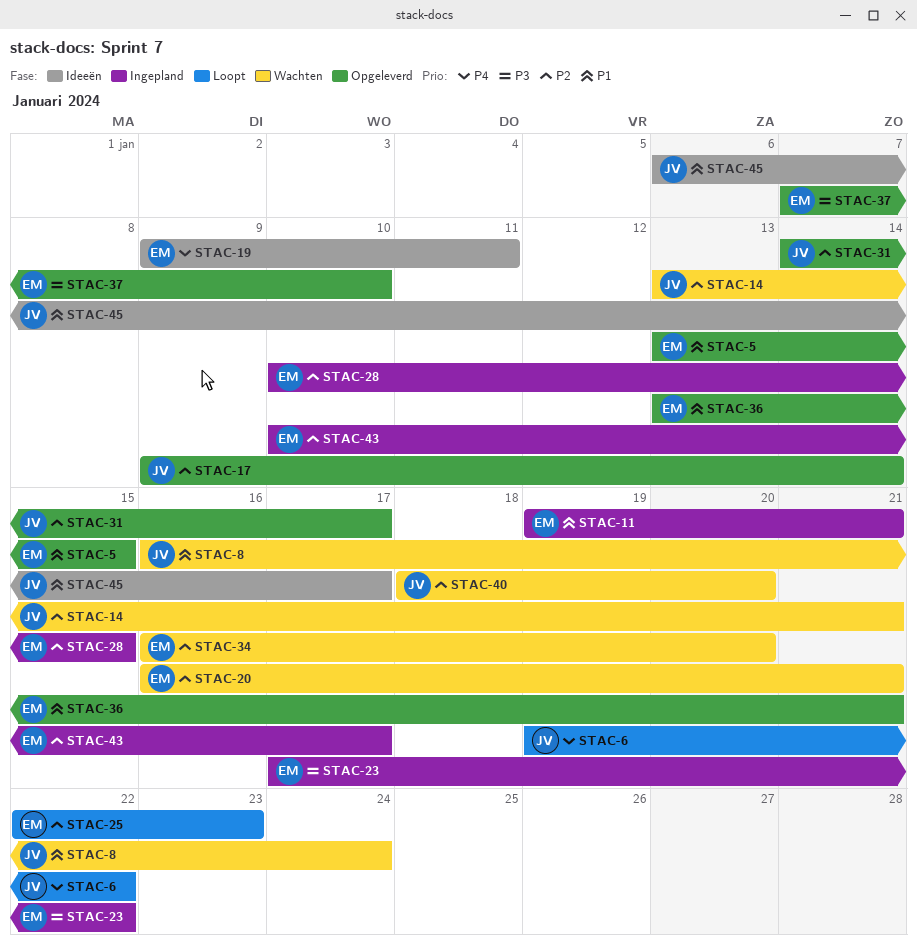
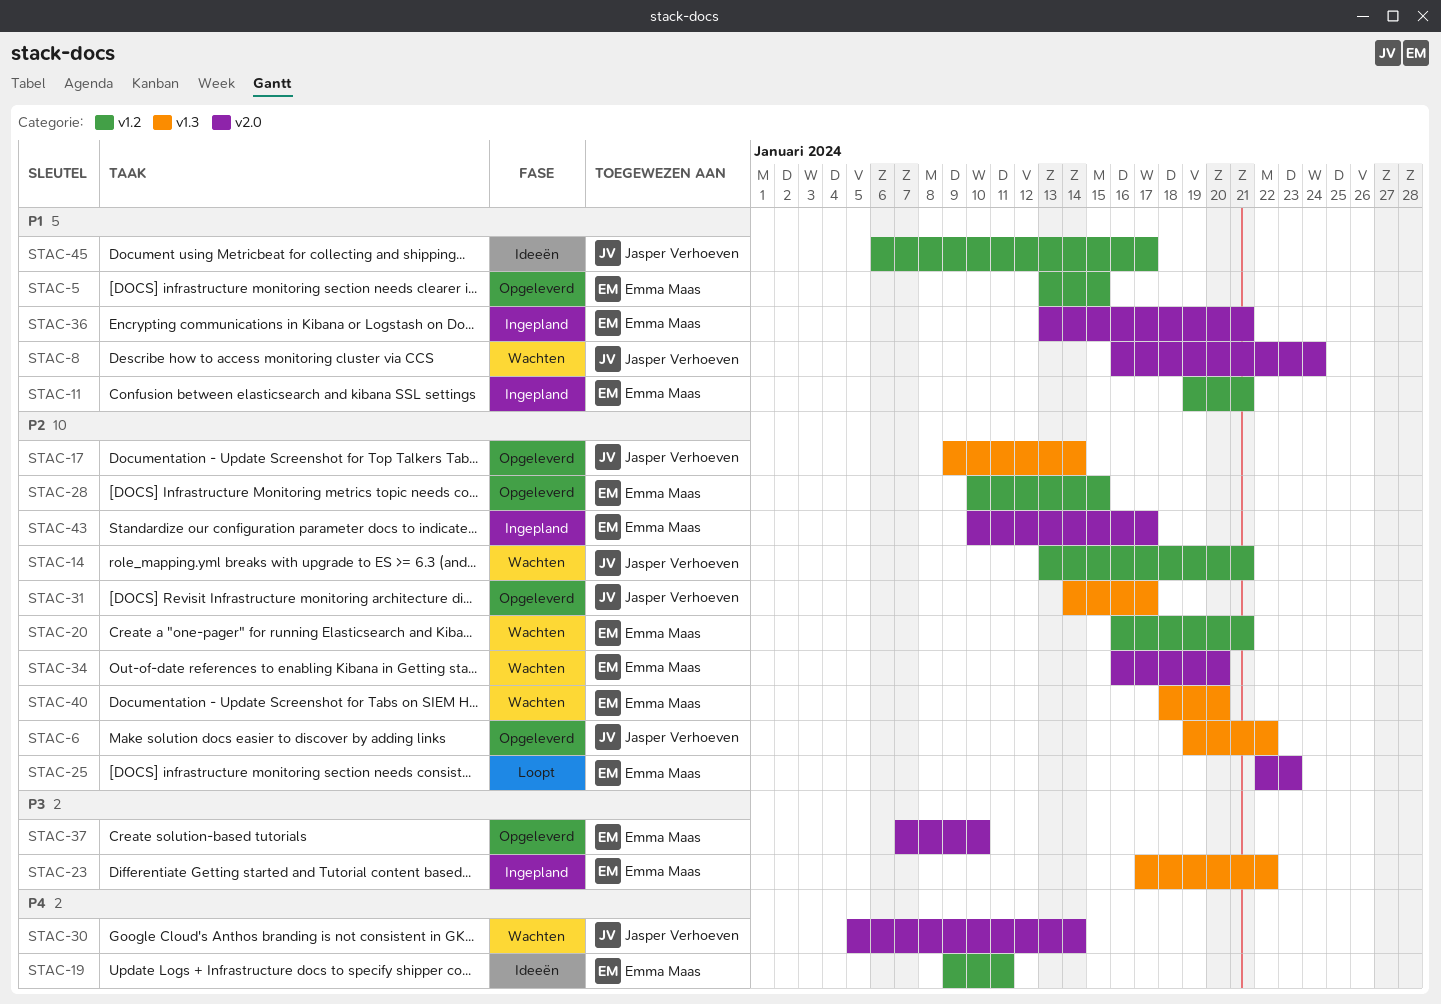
STAC-6, status: Loopt -> Opgeleverd
STAC-6, priority: P4 -> P2
STAC-28, status: Ingepland -> Opgeleverd
STAC-30: none -> present
STAC-36, status: Opgeleverd -> Ingepland
STAC-40, owner: Jasper Verhoeven -> Emma Maas

